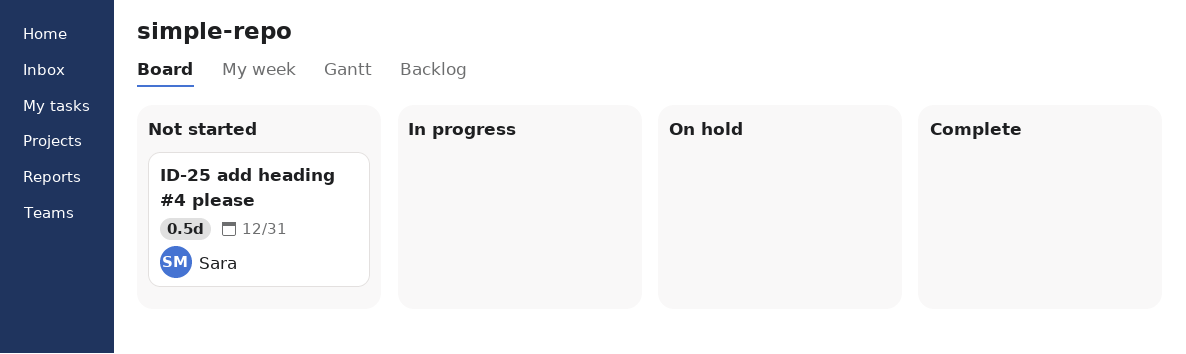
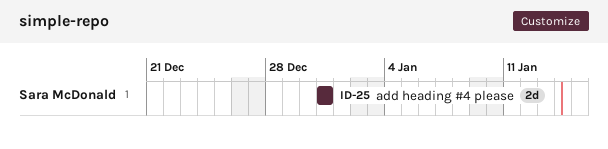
ID-25, estimate: 0.5d -> 2d

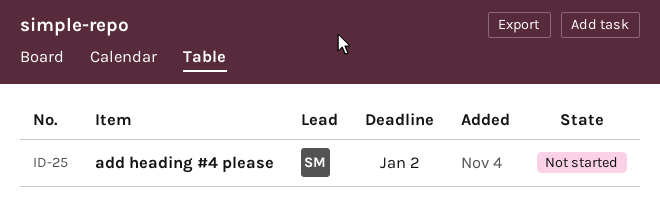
ID-25, due: Dec 31 -> Jan 2

